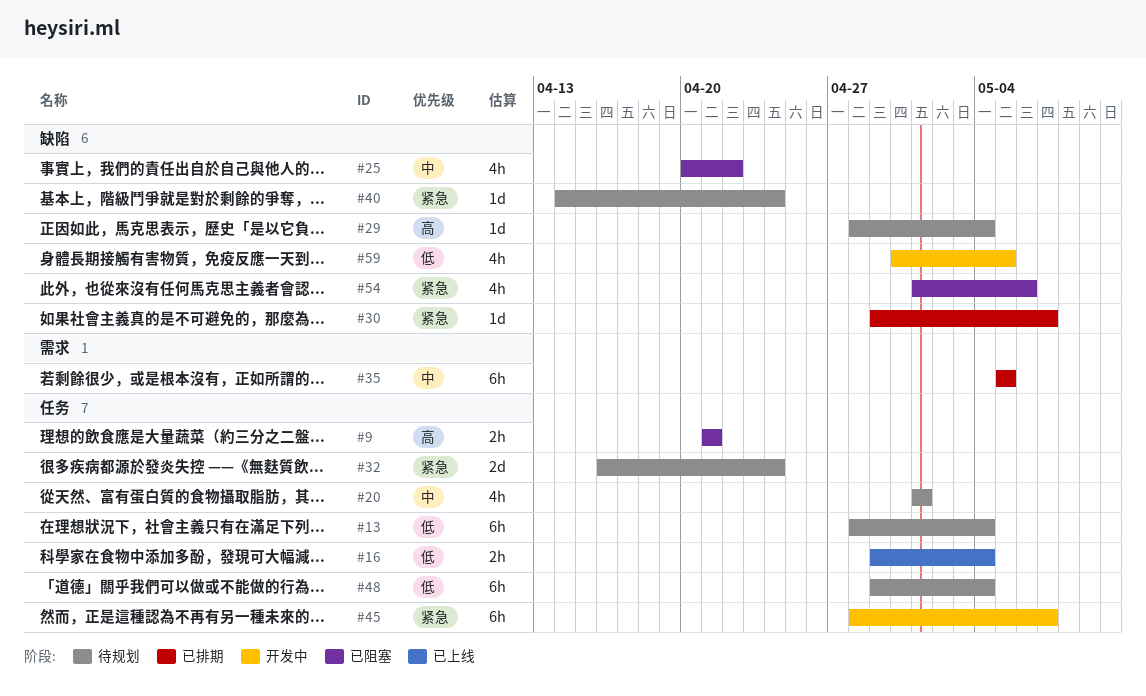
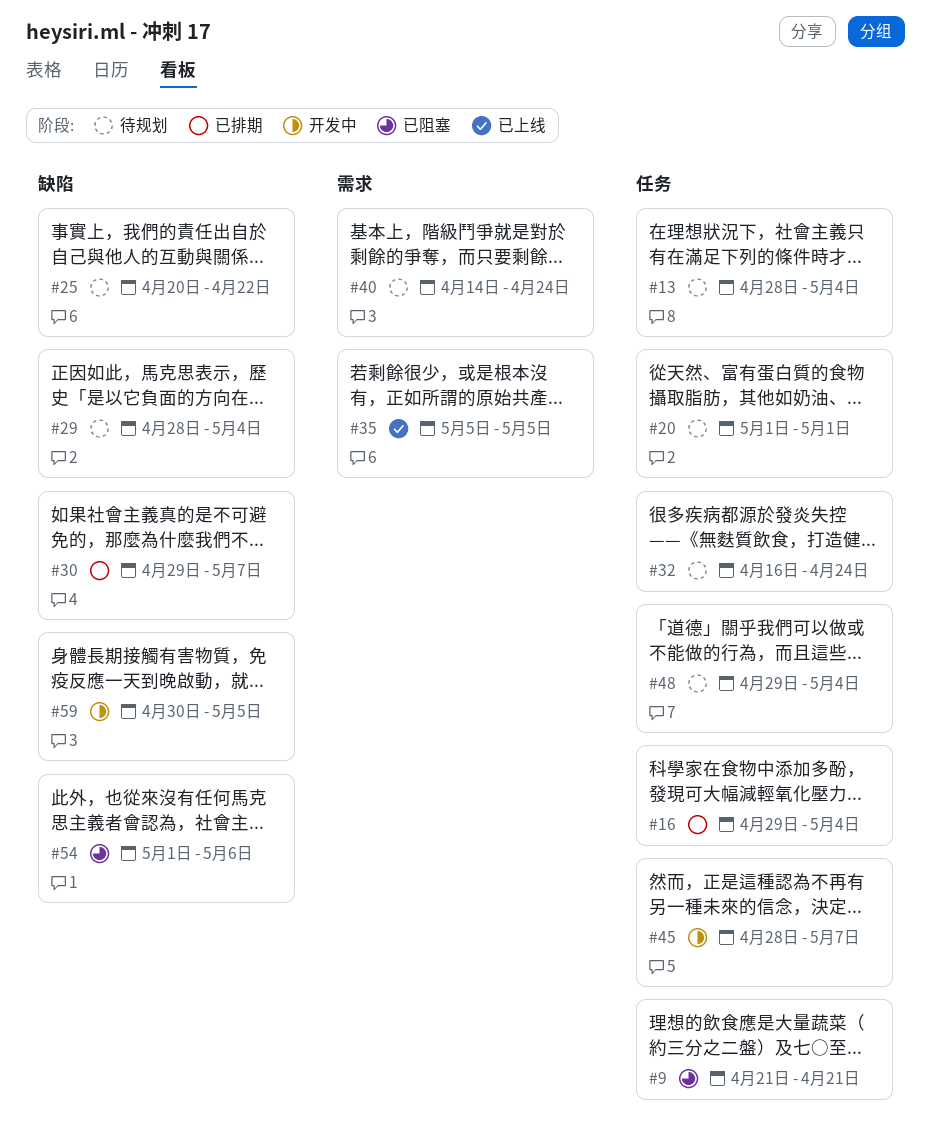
#16, status: 已上线 -> 已排期
#25, status: 已阻塞 -> 待规划
#35, status: 已排期 -> 已上线
#40, label: 缺陷 -> 需求

